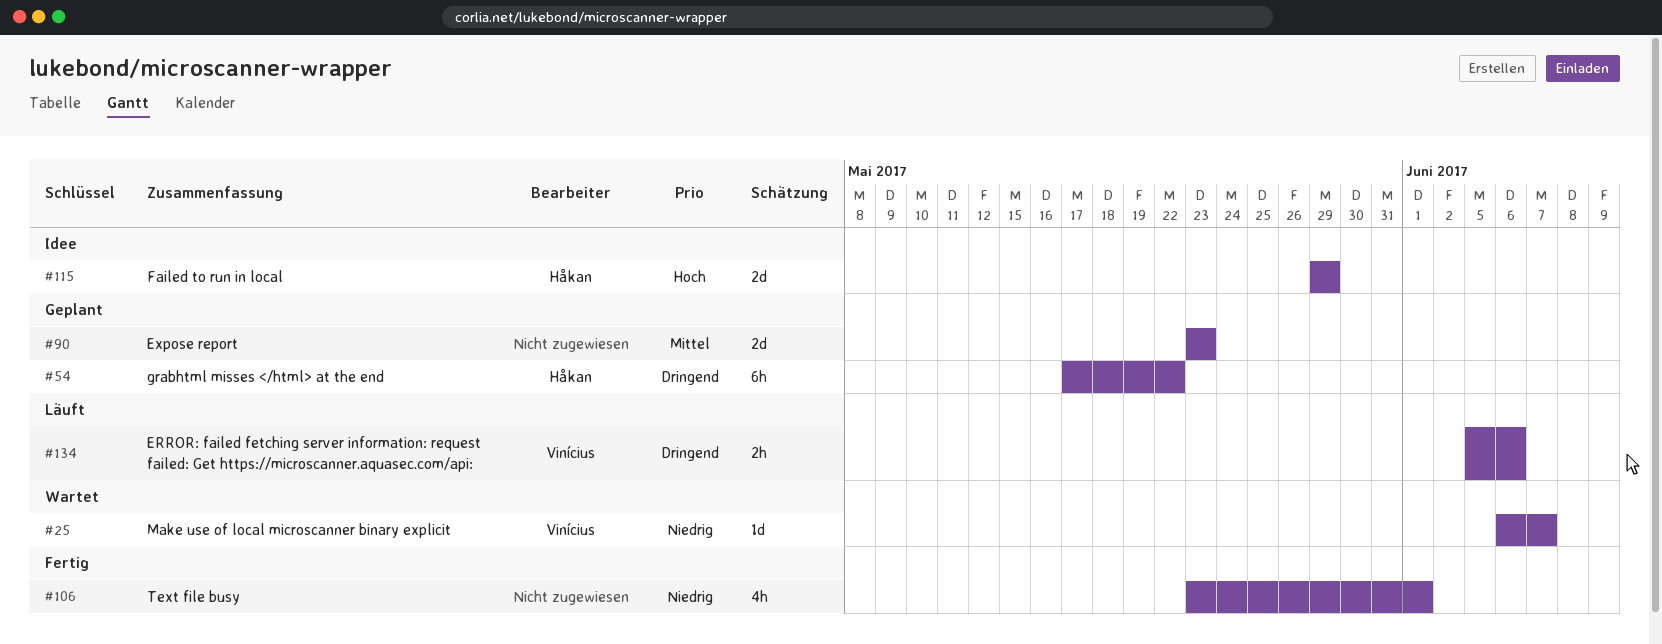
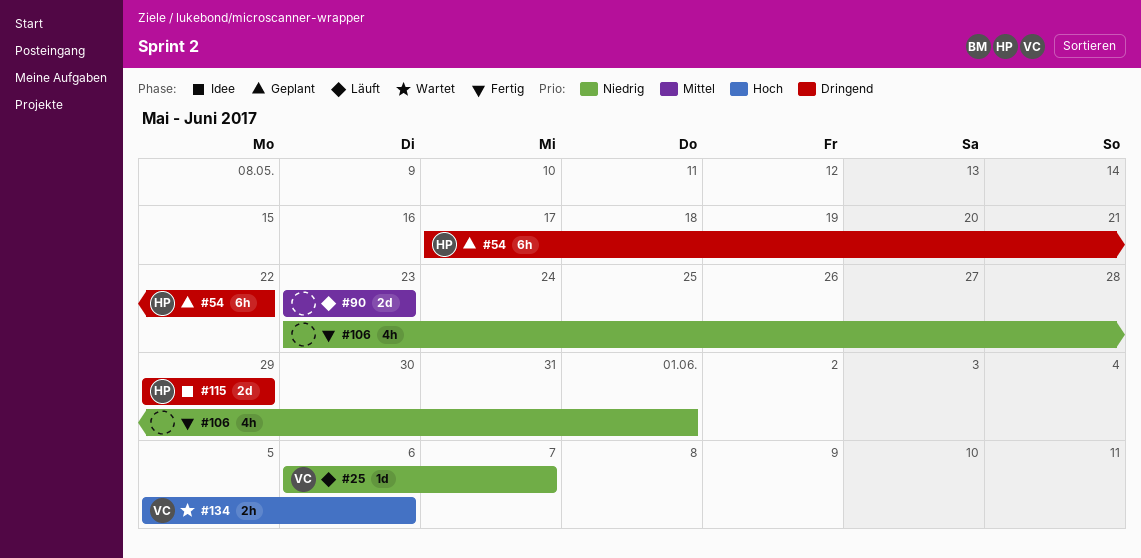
#25, status: Wartet -> Läuft
#90, status: Geplant -> Läuft
#115, priority: Hoch -> Dringend
#134, status: Läuft -> Wartet
#134, priority: Dringend -> Hoch

